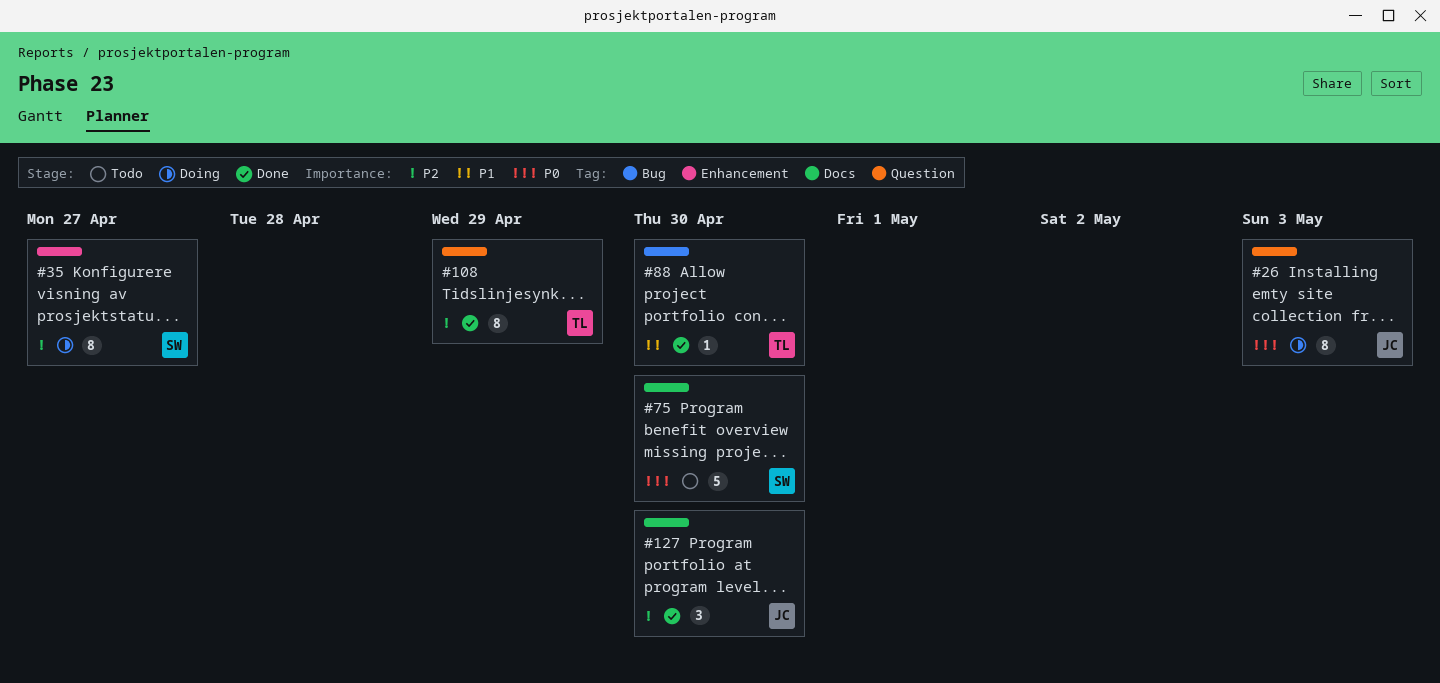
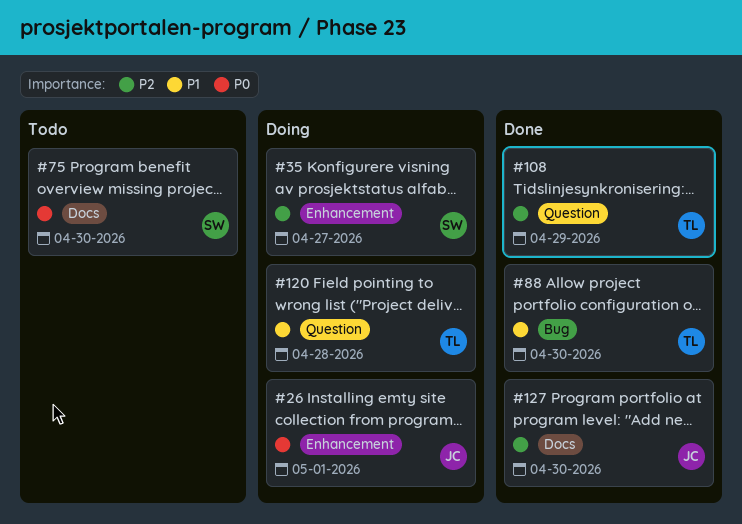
#26, label: Question -> Enhancement
#26, due: May 3 -> May 1
#120: none -> present

